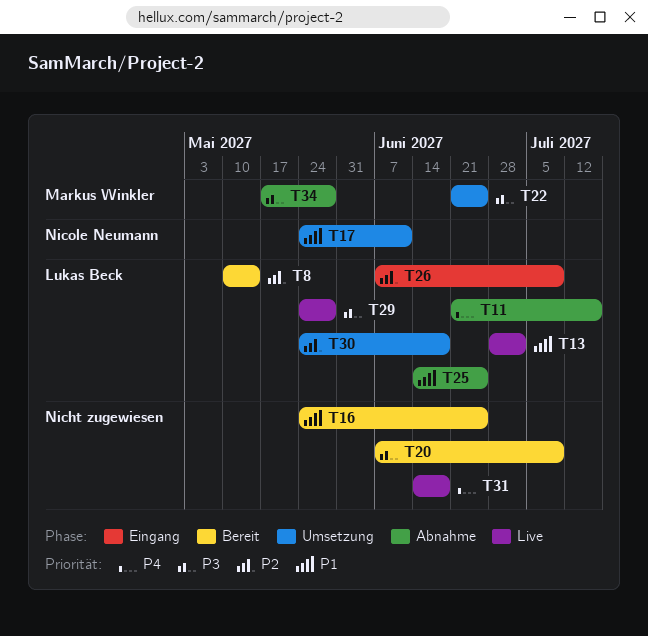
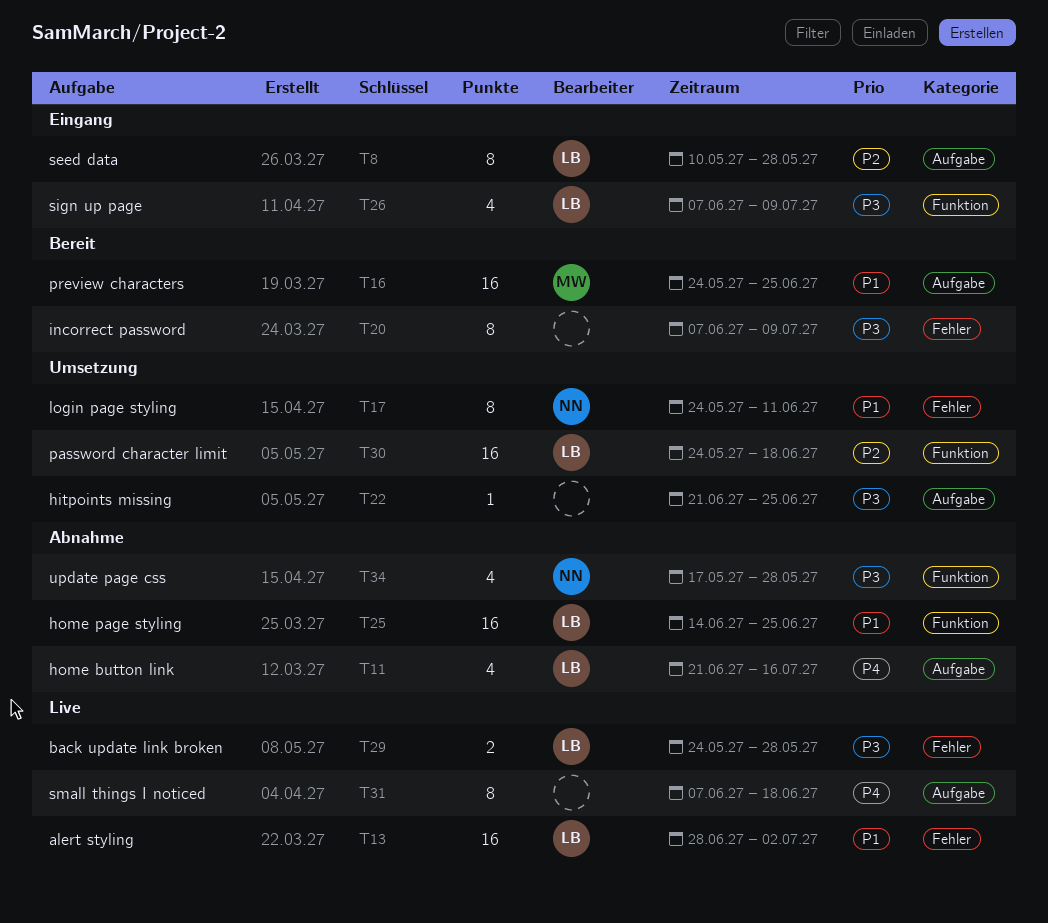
T8, status: Bereit -> Eingang
T8, due: May 14 -> May 28
T16, owner: none -> Markus Winkler
T22, owner: Markus Winkler -> none
T26, priority: P2 -> P3
T31, start: Jun 14 -> Jun 7
T34, owner: Markus Winkler -> Nicole Neumann

